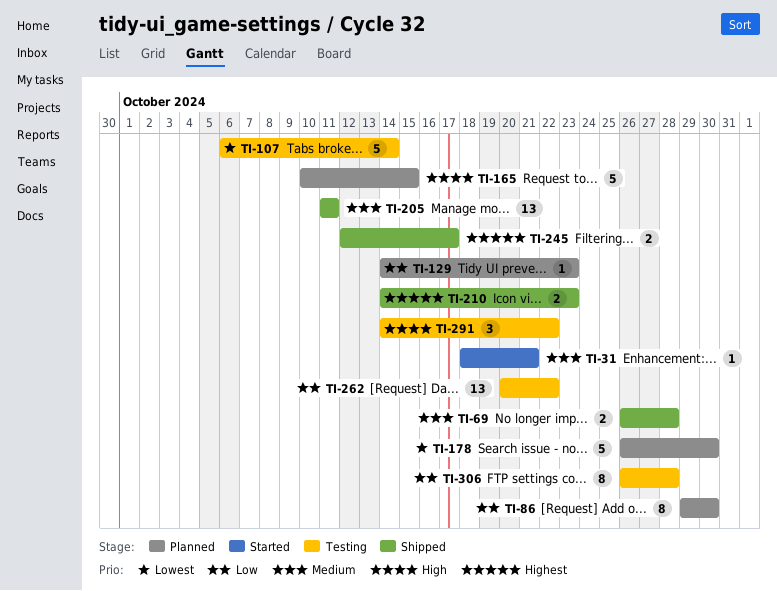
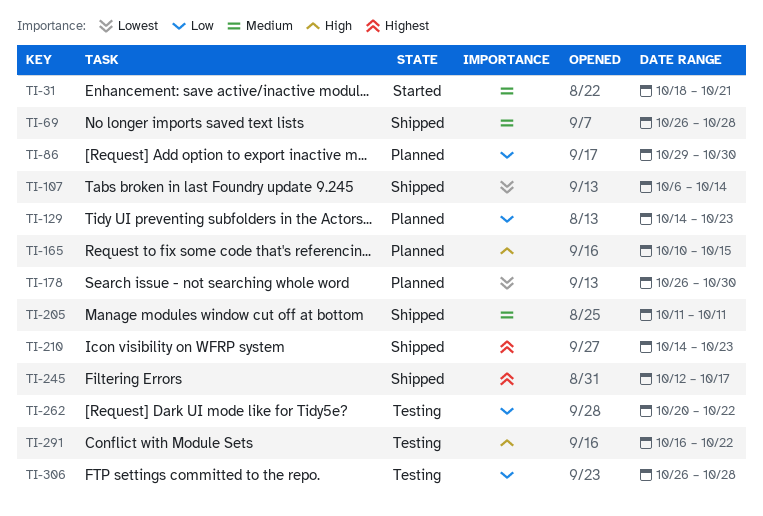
TI-107, status: Testing -> Shipped
TI-291, start: Oct 14 -> Oct 16

